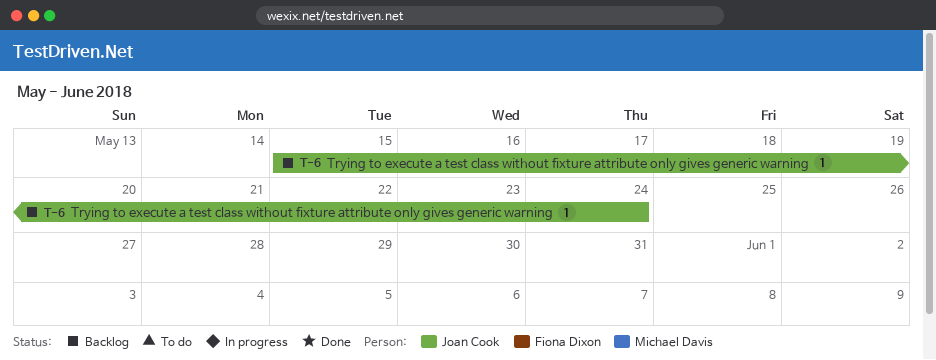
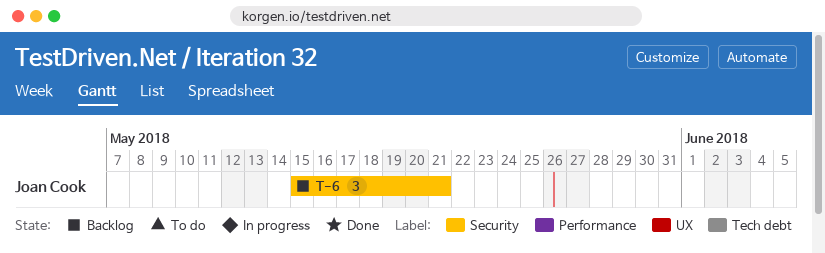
T-6, estimate: 1 -> 3
T-6, due: May 24 -> May 21

